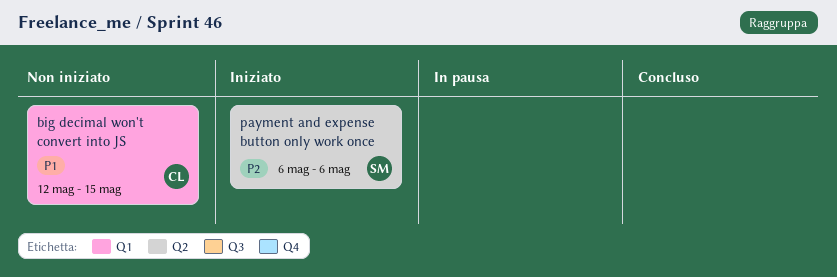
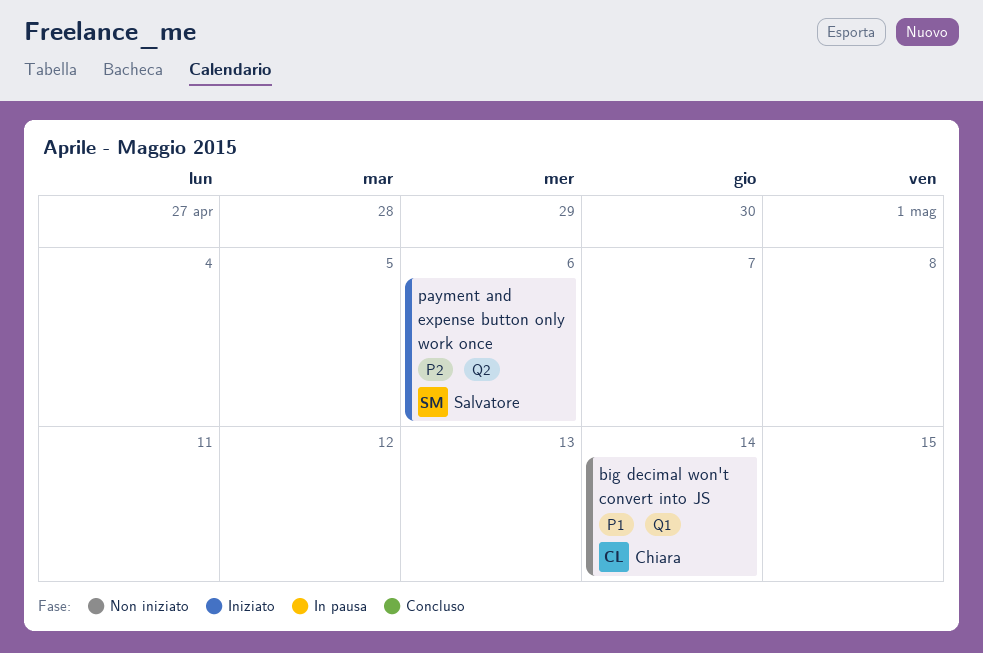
big decimal won't convert into JS, due: May 15 -> May 14

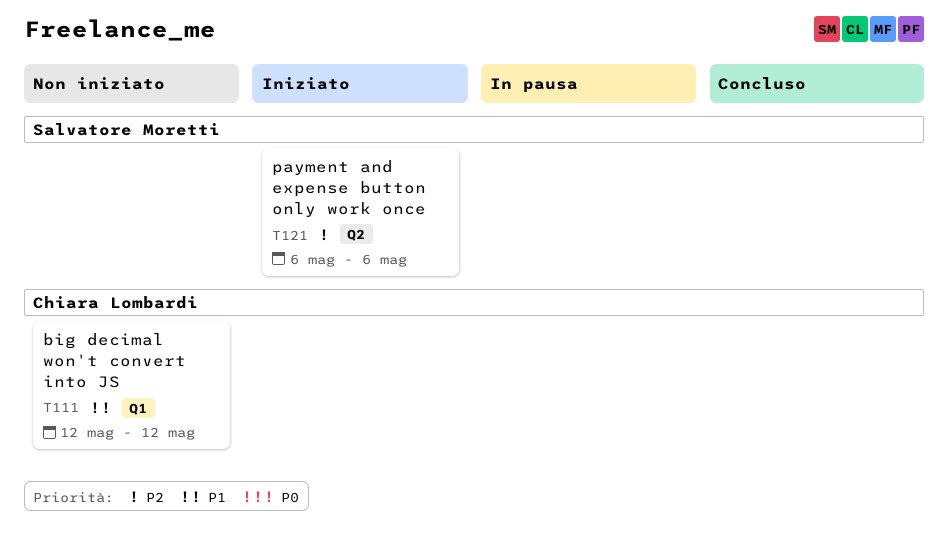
big decimal won't convert into JS, due: May 14 -> May 12

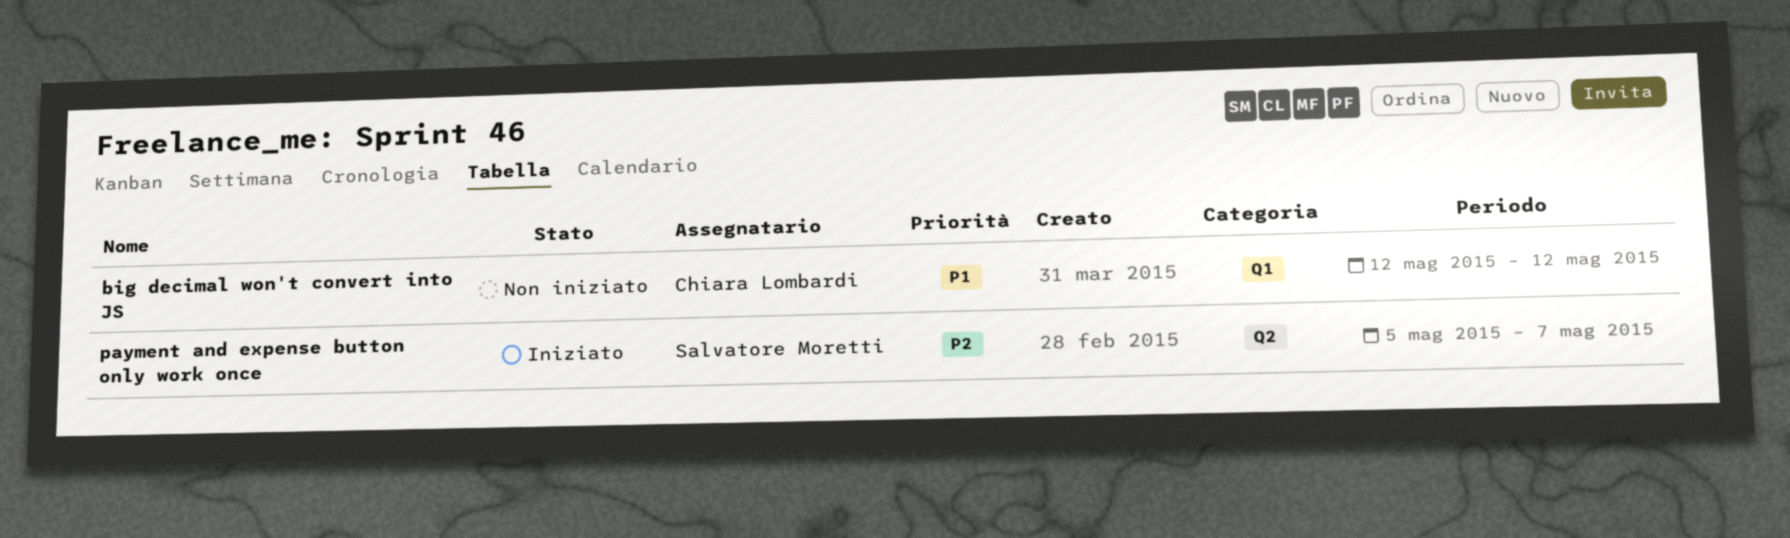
payment and expense button only work once, start: May 6 -> May 5
payment and expense button only work once, due: May 6 -> May 7

